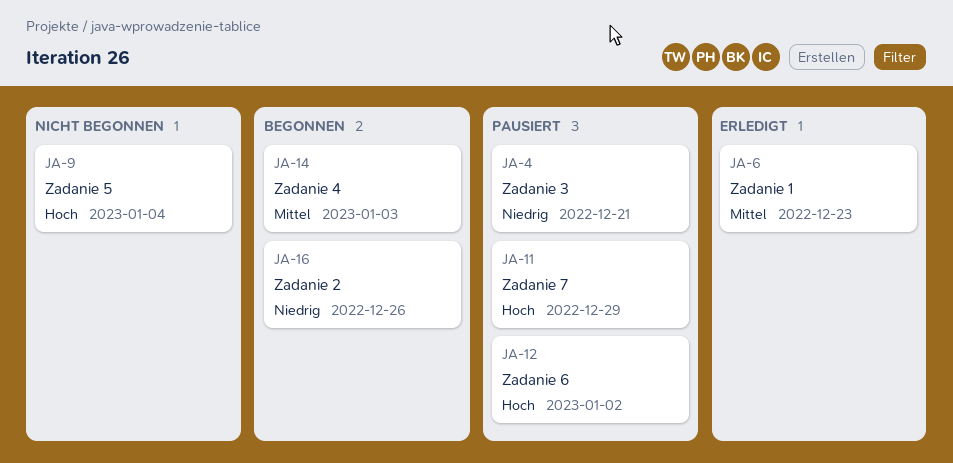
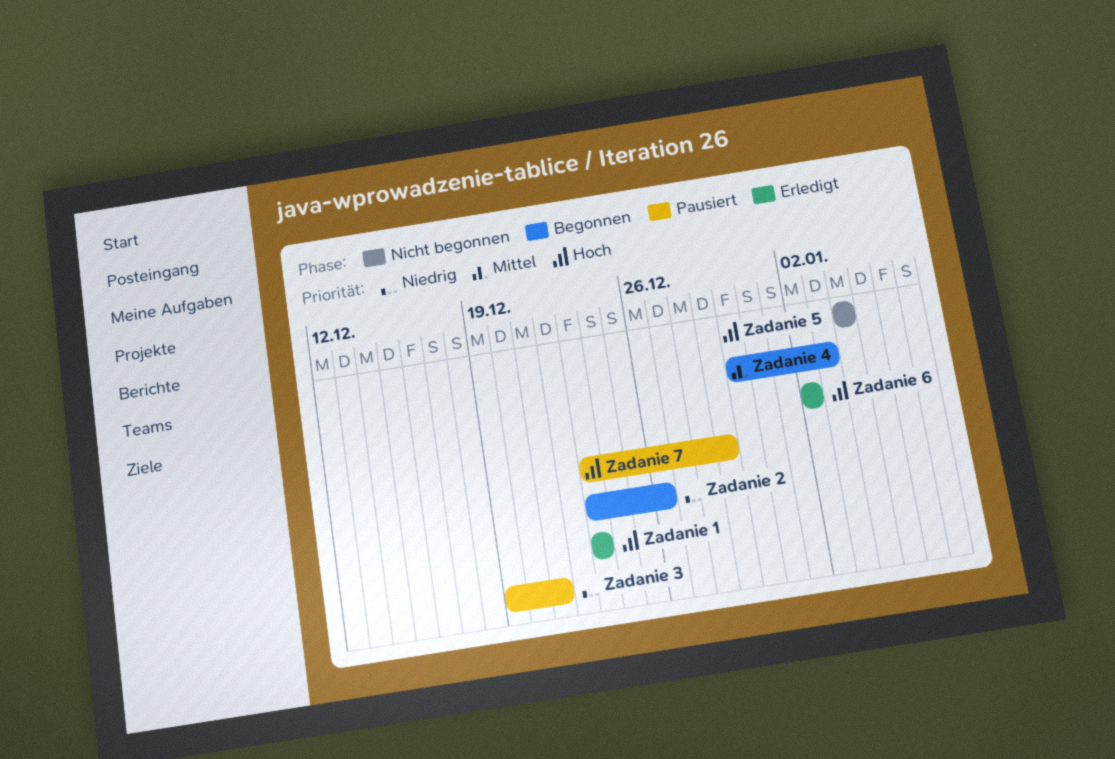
Zadanie 1, priority: Mittel -> Hoch
Zadanie 6, status: Pausiert -> Erledigt

